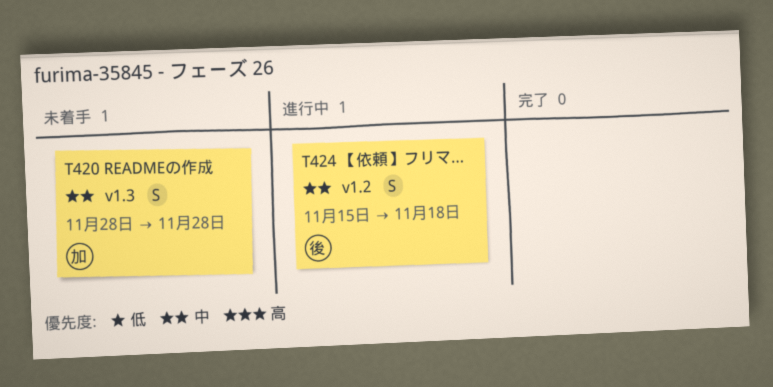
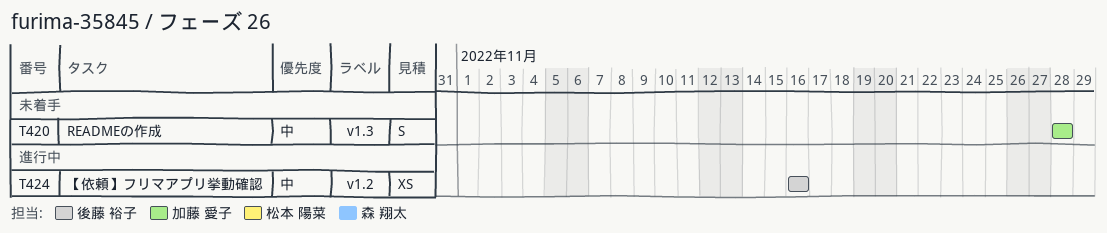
T424, estimate: S -> XS
T424, start: Nov 15 -> Nov 16
T424, due: Nov 18 -> Nov 16

